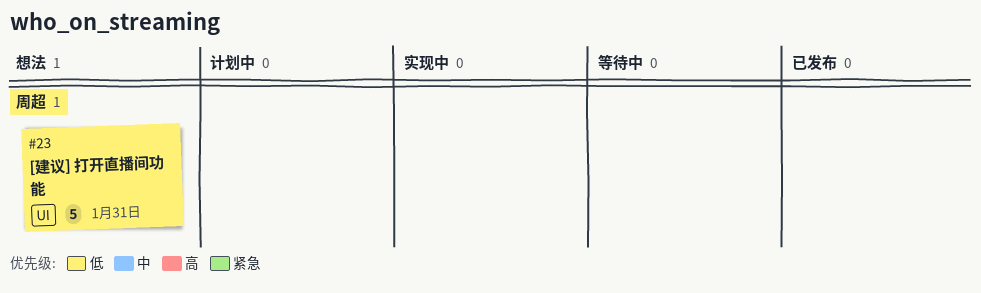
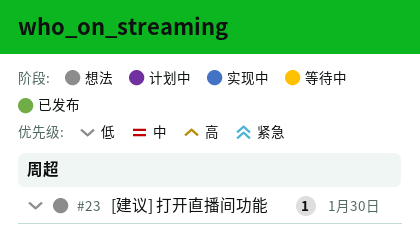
#23, estimate: 5 -> 1
#23, due: Jan 31 -> Jan 30

